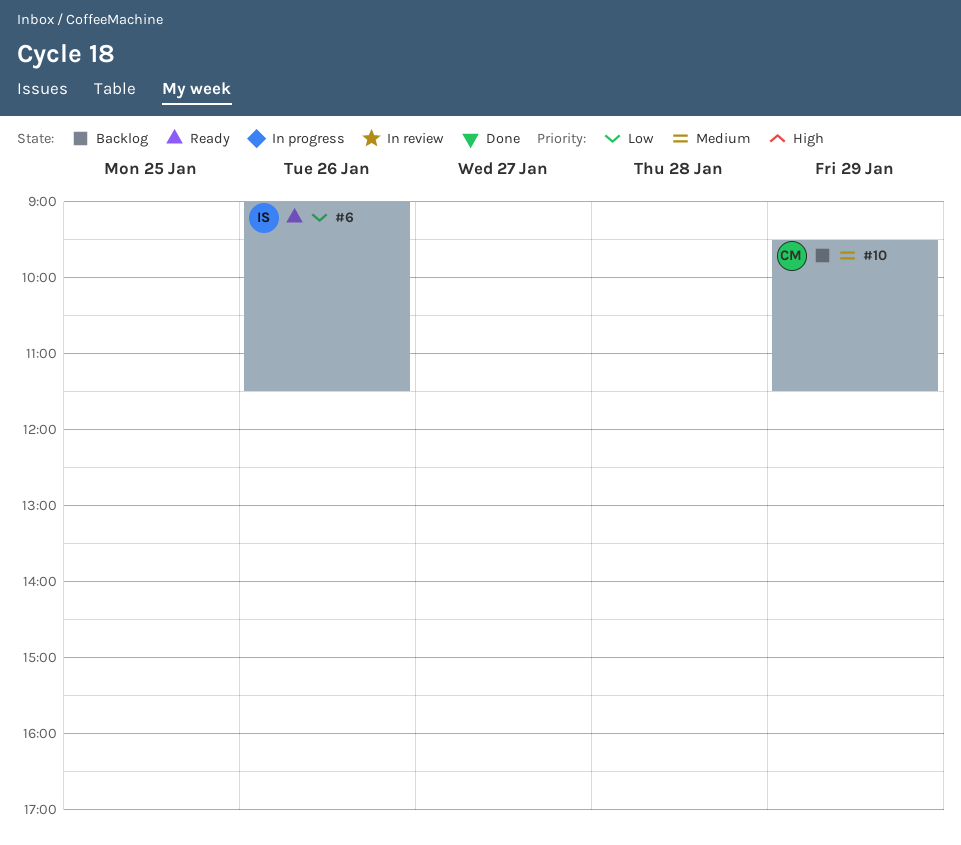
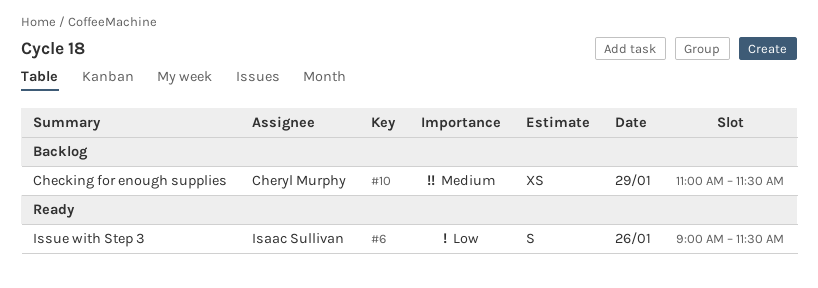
#10, begins: 09:30 -> 11:00

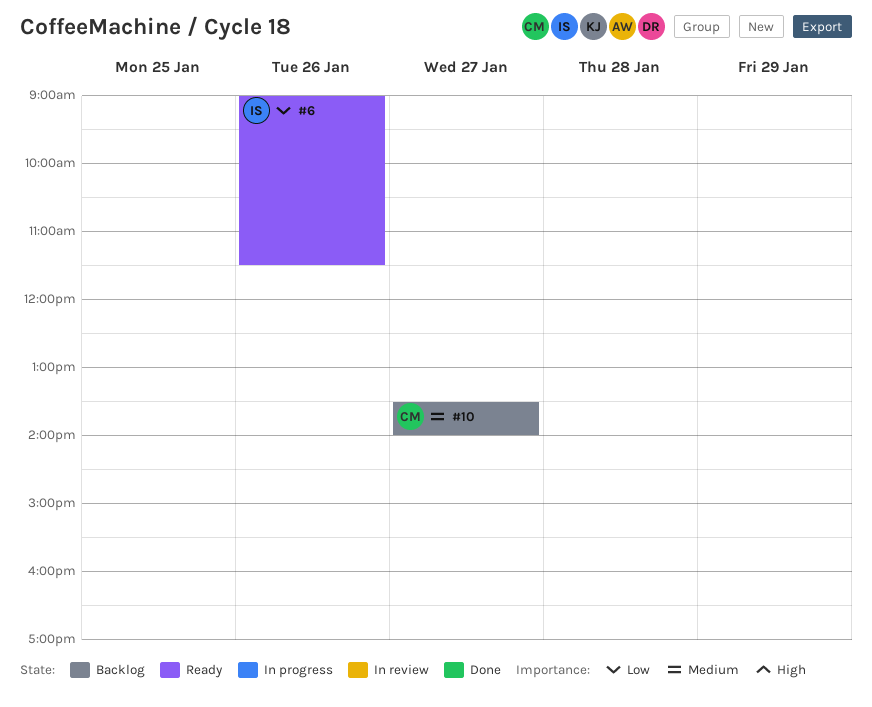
#10, day: Jan 29 -> Jan 27
#10, begins: 11:00 -> 13:30
#10, ends: 11:30 -> 14:00

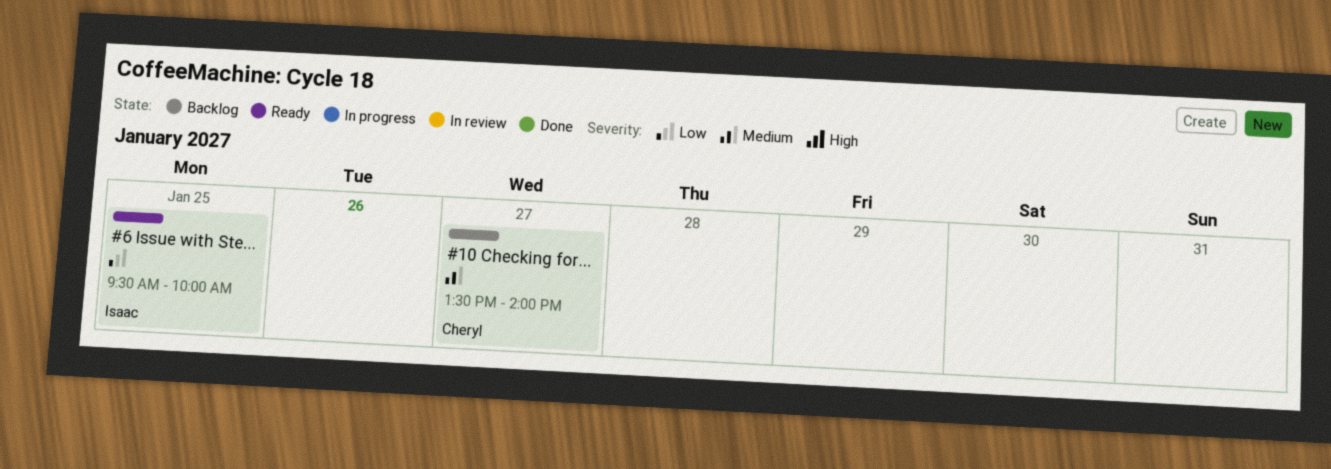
#6, day: Jan 26 -> Jan 25
#6, begins: 09:00 -> 09:30
#6, ends: 11:30 -> 10:00

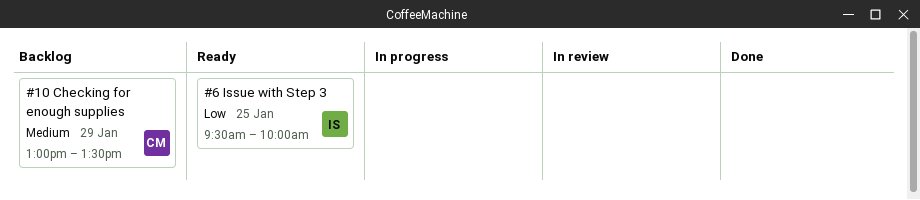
#10, day: Jan 27 -> Jan 29
#10, begins: 13:30 -> 13:00
#10, ends: 14:00 -> 13:30

